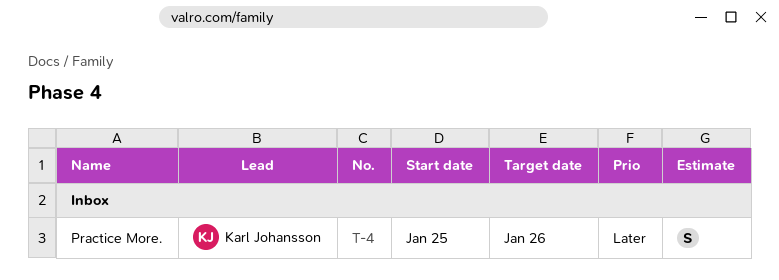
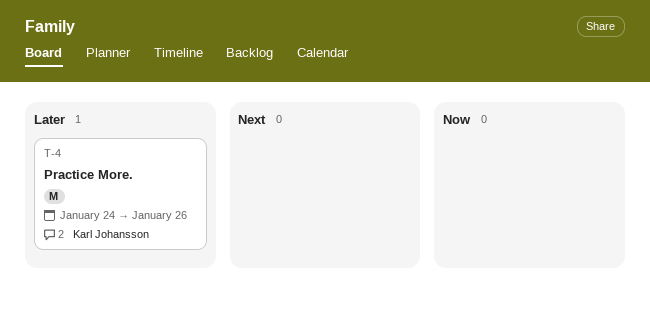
T-4, estimate: S -> M
T-4, start: Jan 25 -> Jan 24

